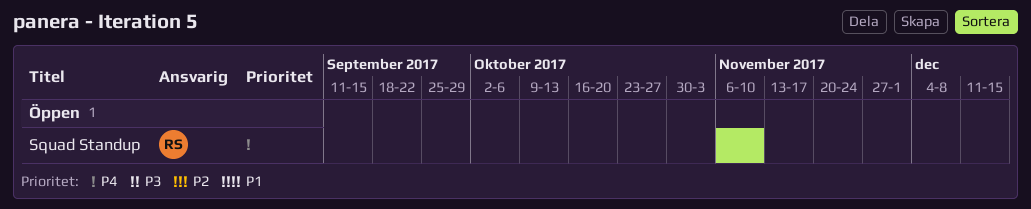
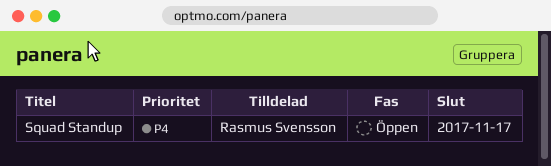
Squad Standup, due: Nov 10 -> Nov 17

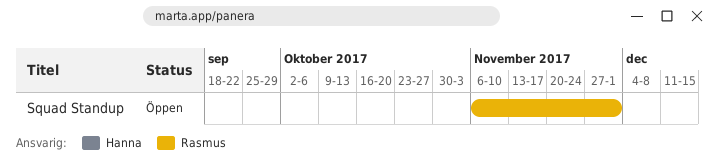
Squad Standup, due: Nov 17 -> Dec 1

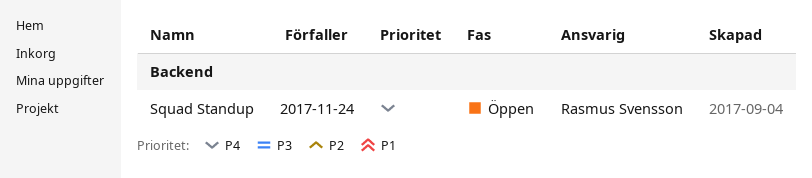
Squad Standup, due: Dec 1 -> Nov 24

